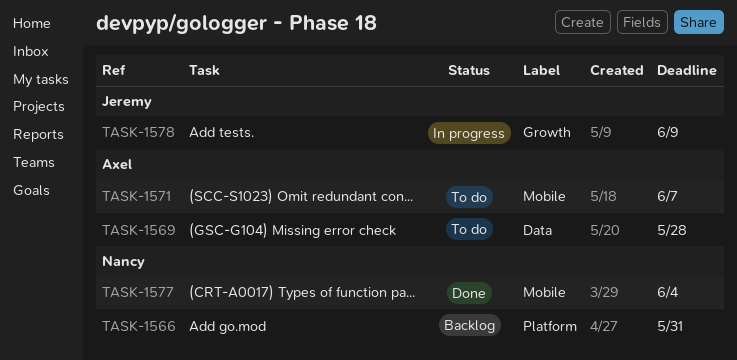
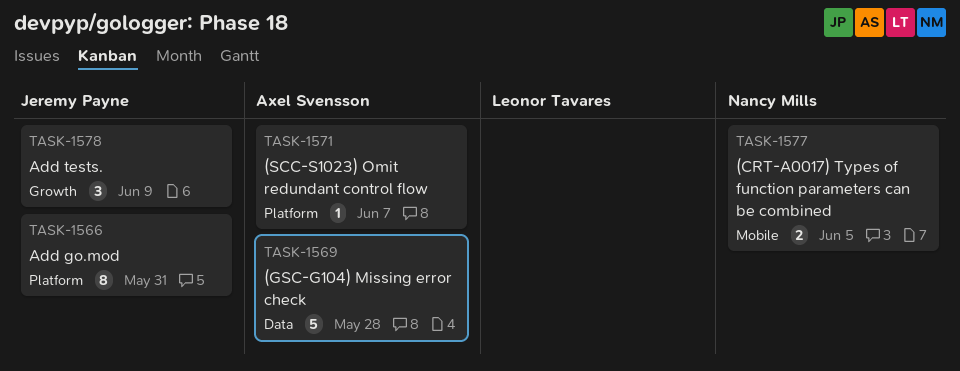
TASK-1566, owner: Nancy Mills -> Jeremy Payne
TASK-1571, label: Mobile -> Platform
TASK-1577, due: Jun 4 -> Jun 5

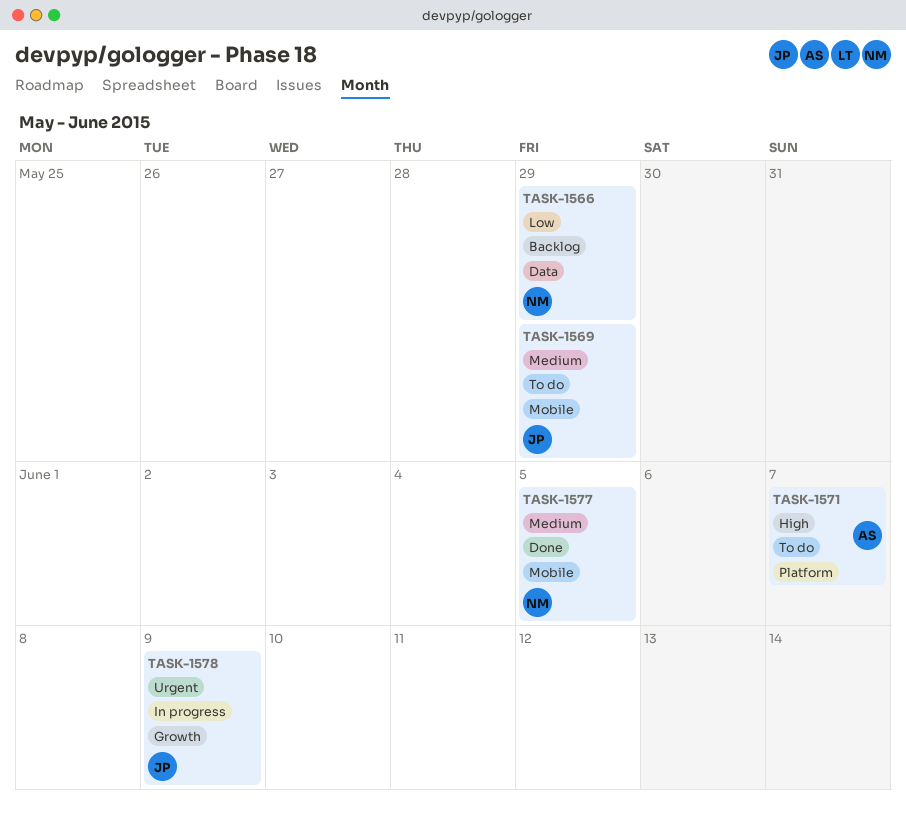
TASK-1566, owner: Jeremy Payne -> Nancy Mills
TASK-1566, label: Platform -> Data
TASK-1566, due: May 31 -> May 29
TASK-1569, owner: Axel Svensson -> Jeremy Payne
TASK-1569, label: Data -> Mobile
TASK-1569, due: May 28 -> May 29

